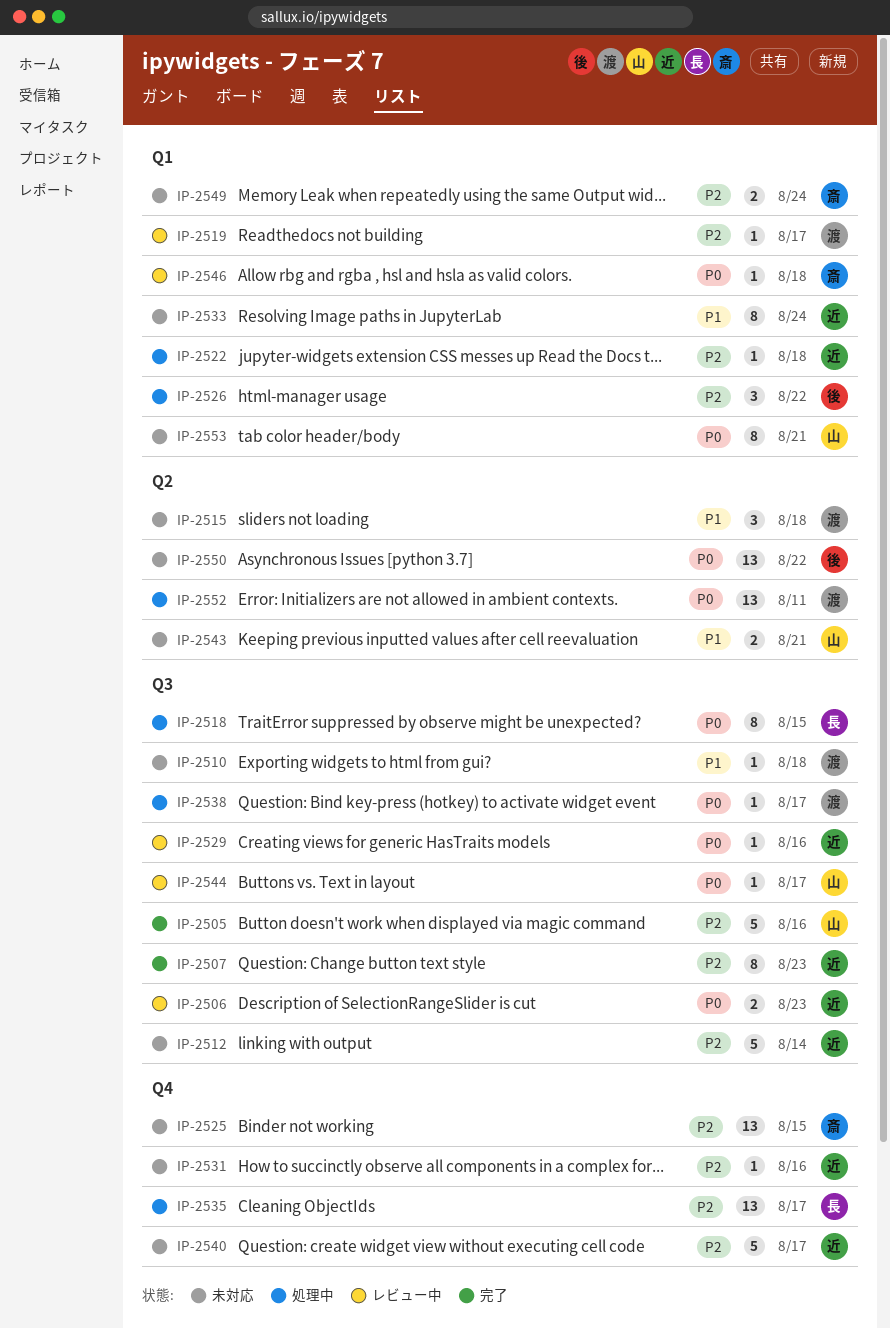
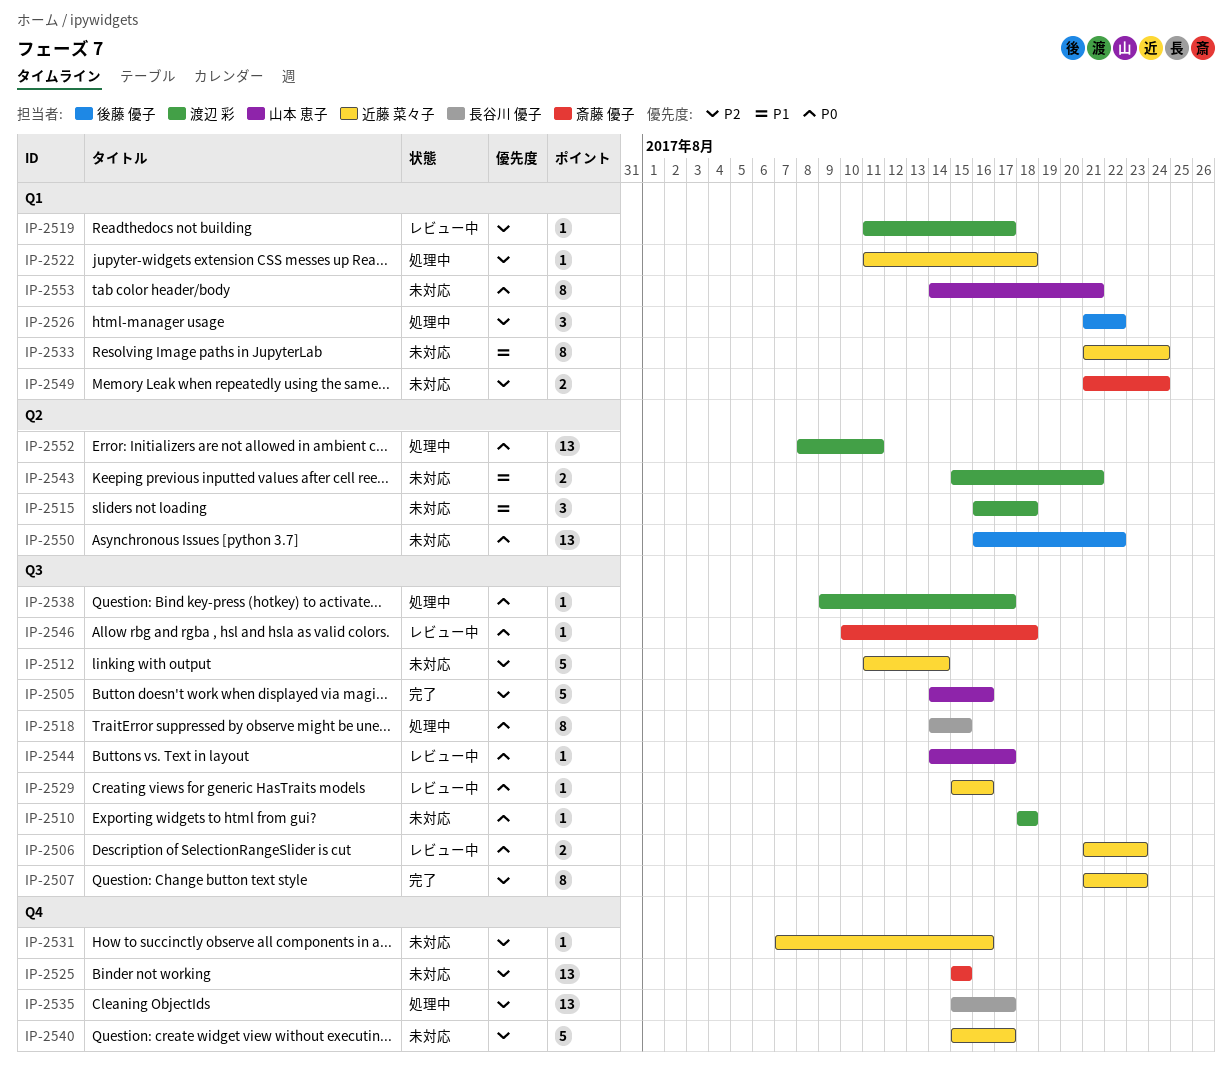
IP-2510, priority: P1 -> P0
IP-2543, owner: 山本 恵子 -> 渡辺 彩
IP-2546, label: Q1 -> Q3

